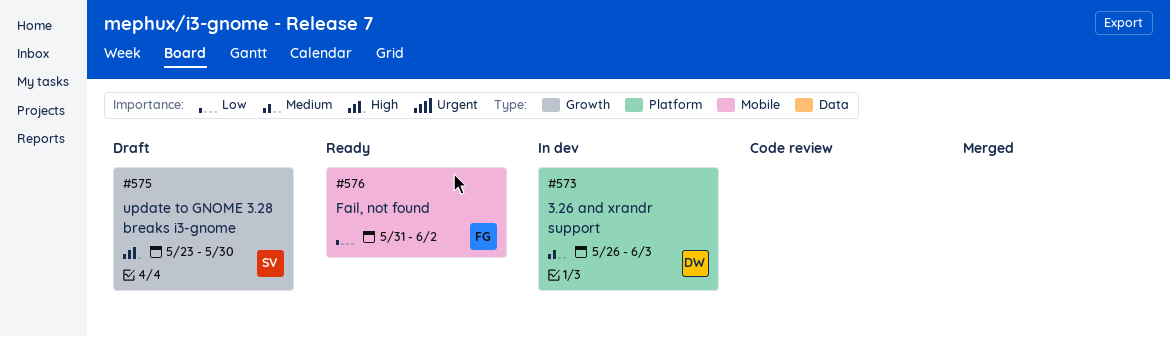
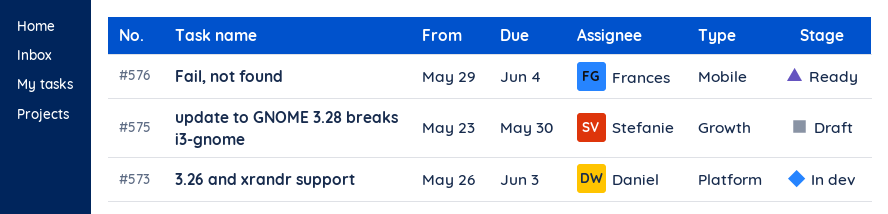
#576, start: May 31 -> May 29
#576, due: Jun 2 -> Jun 4

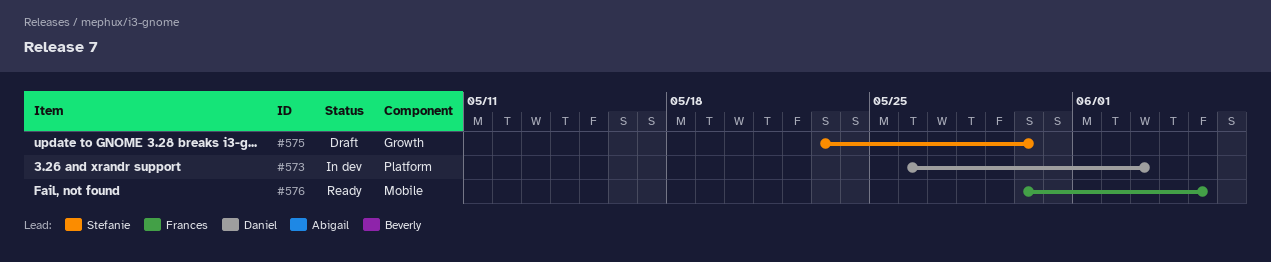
#576, start: May 29 -> May 30
#576, due: Jun 4 -> Jun 5

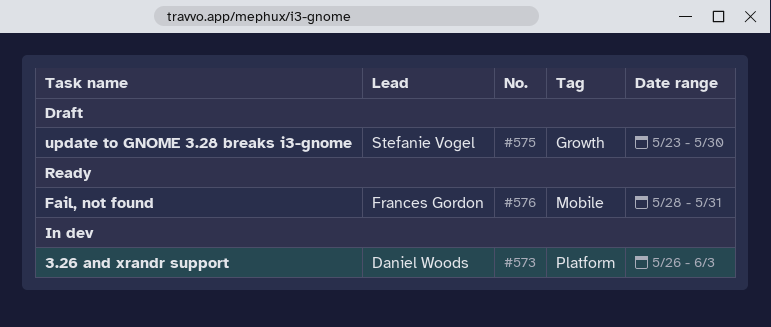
#576, start: May 30 -> May 28
#576, due: Jun 5 -> May 31

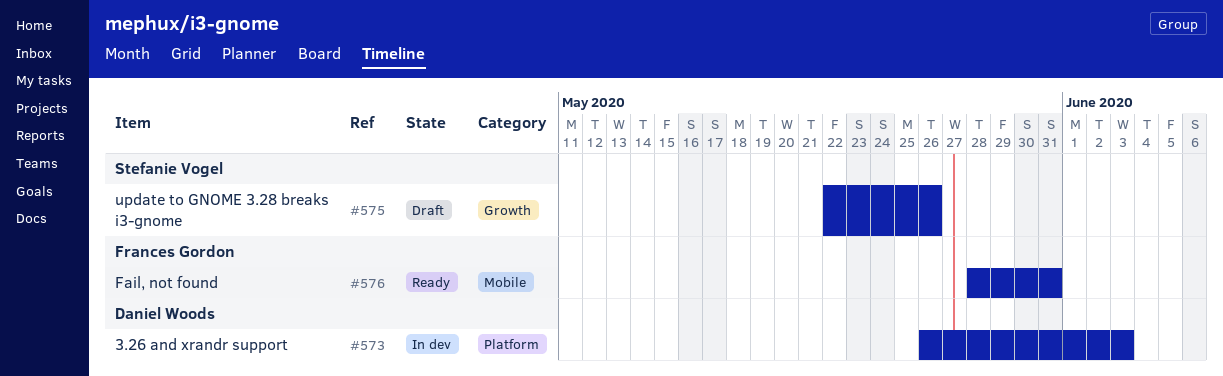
#575, start: May 23 -> May 22
#575, due: May 30 -> May 26

